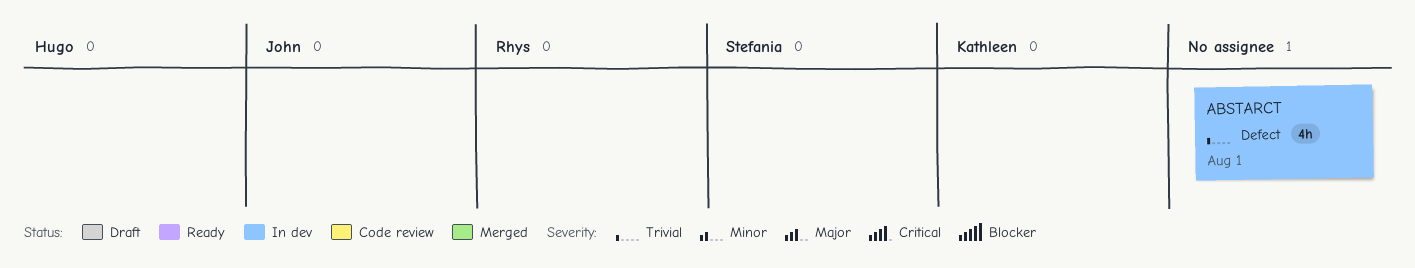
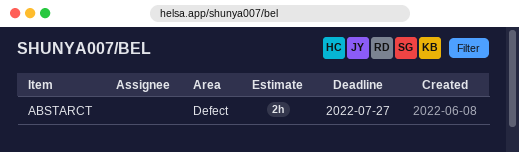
ABSTARCT, estimate: 4h -> 2h
ABSTARCT, due: Aug 1 -> Jul 27

